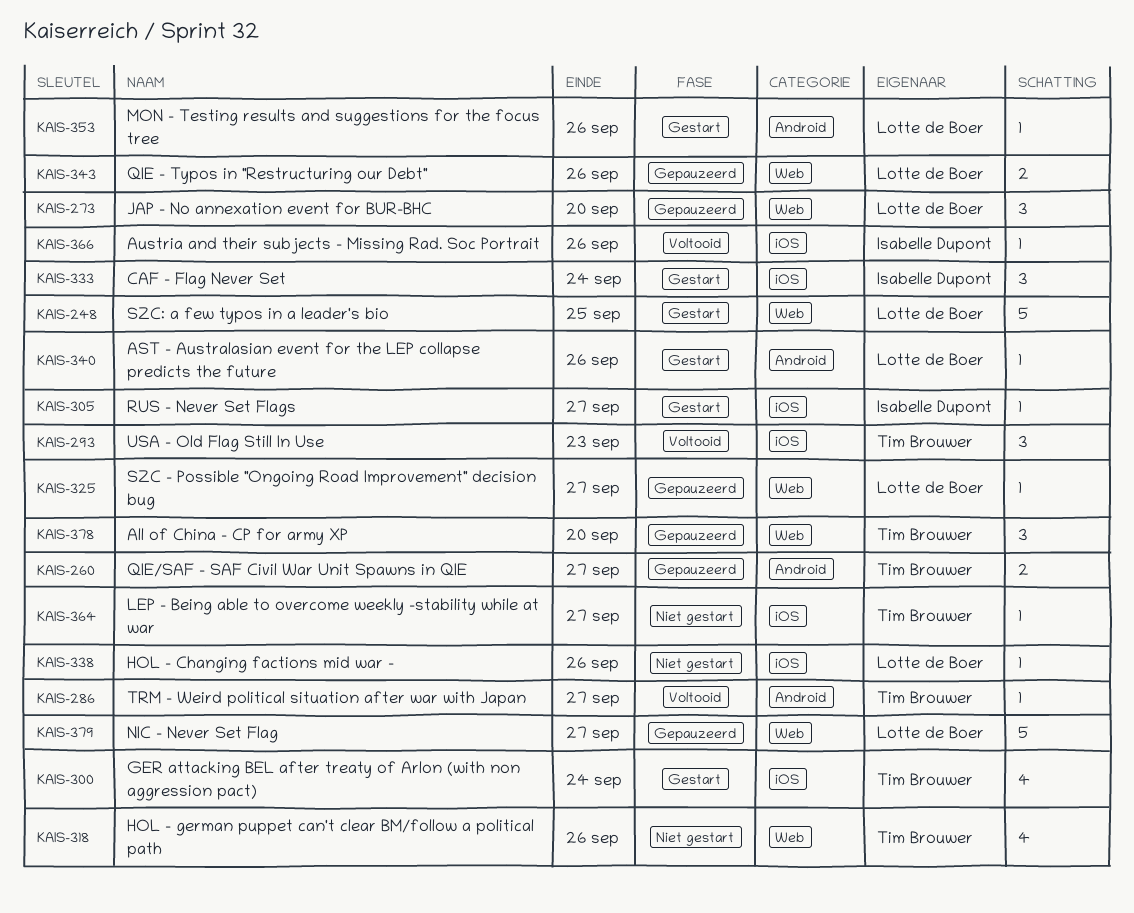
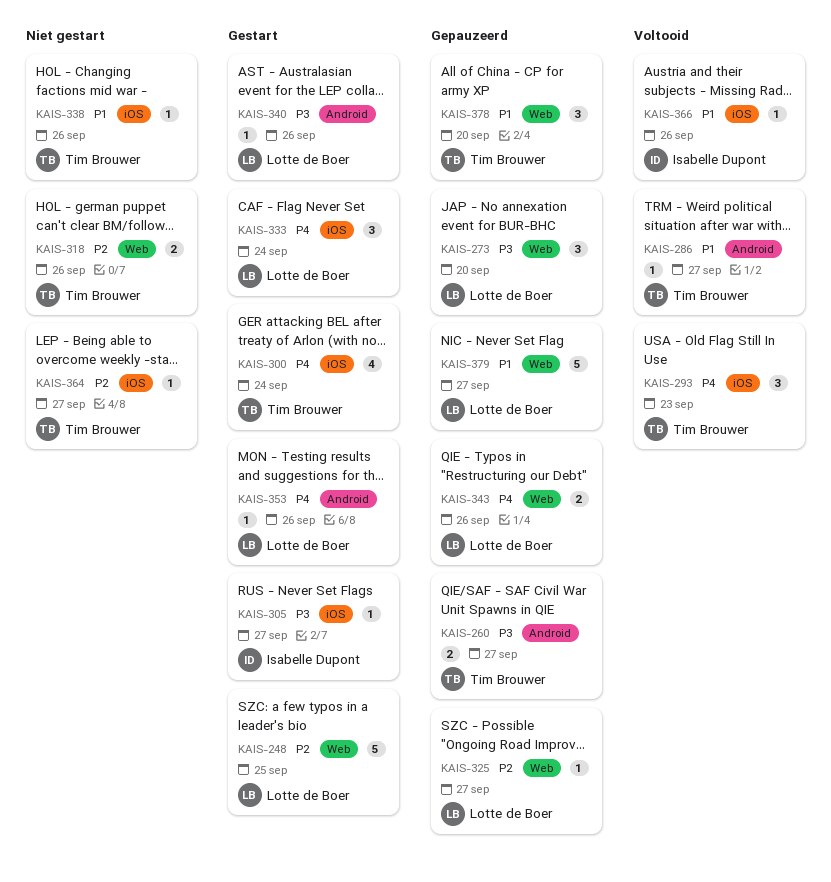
KAIS-318, estimate: 4 -> 2
KAIS-333, owner: Isabelle Dupont -> Lotte de Boer
KAIS-338, owner: Lotte de Boer -> Tim Brouwer

